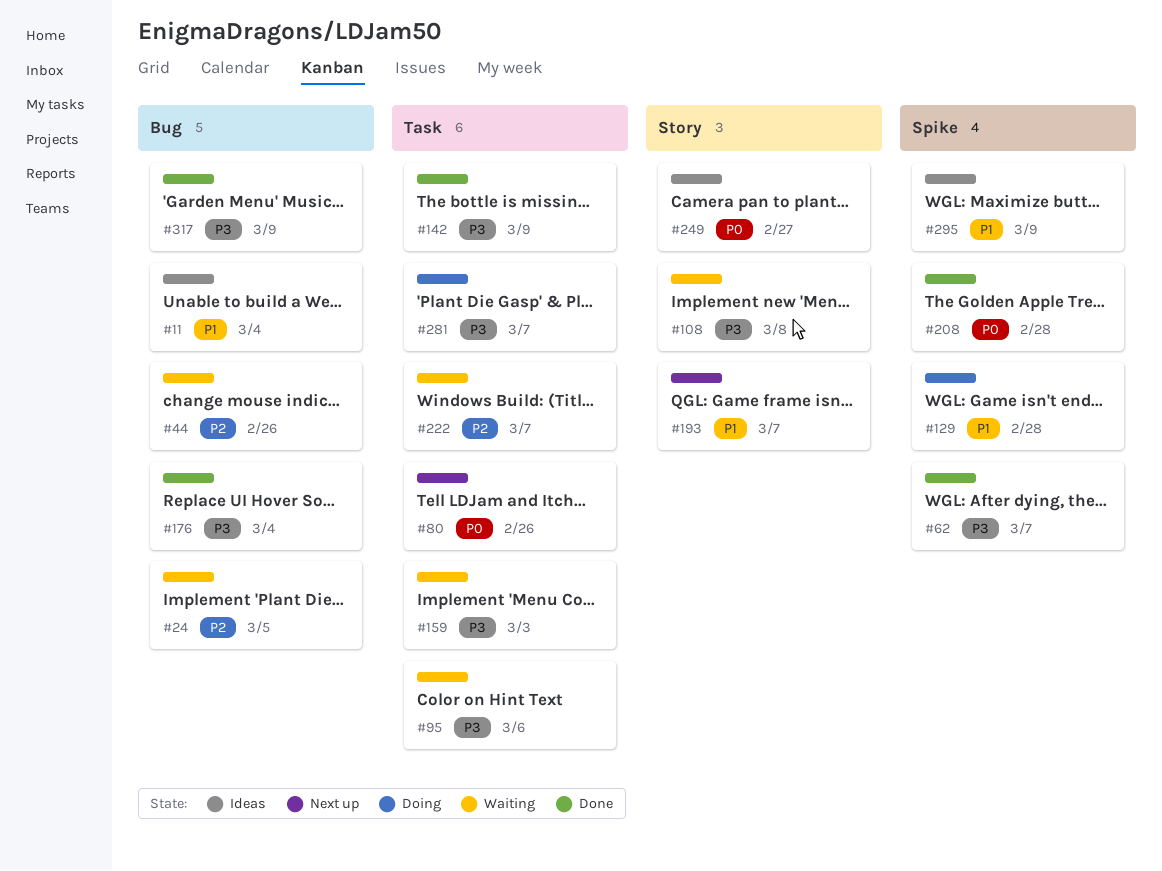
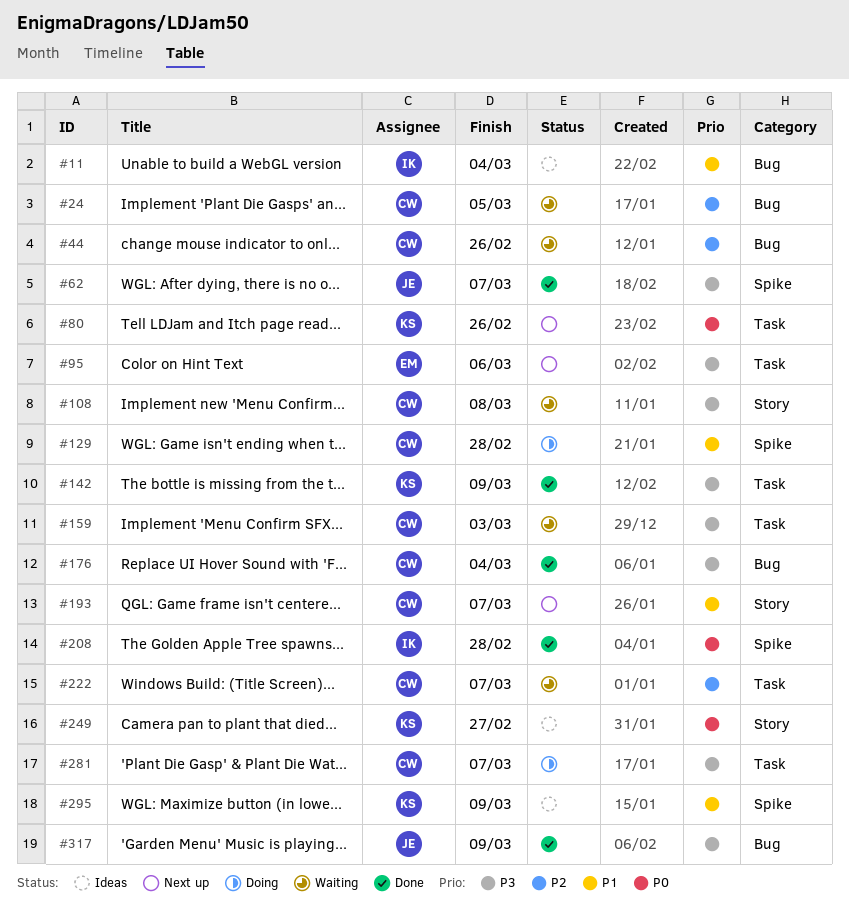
#95, status: Waiting -> Next up

